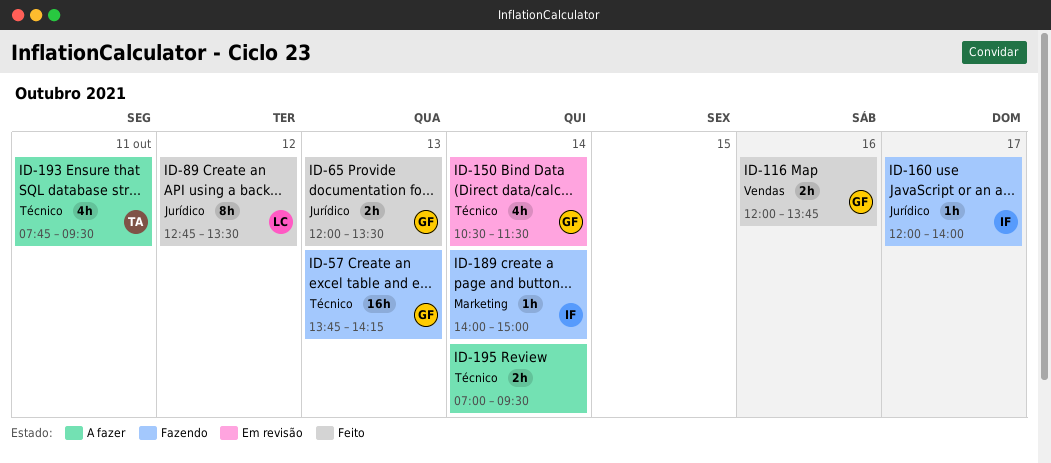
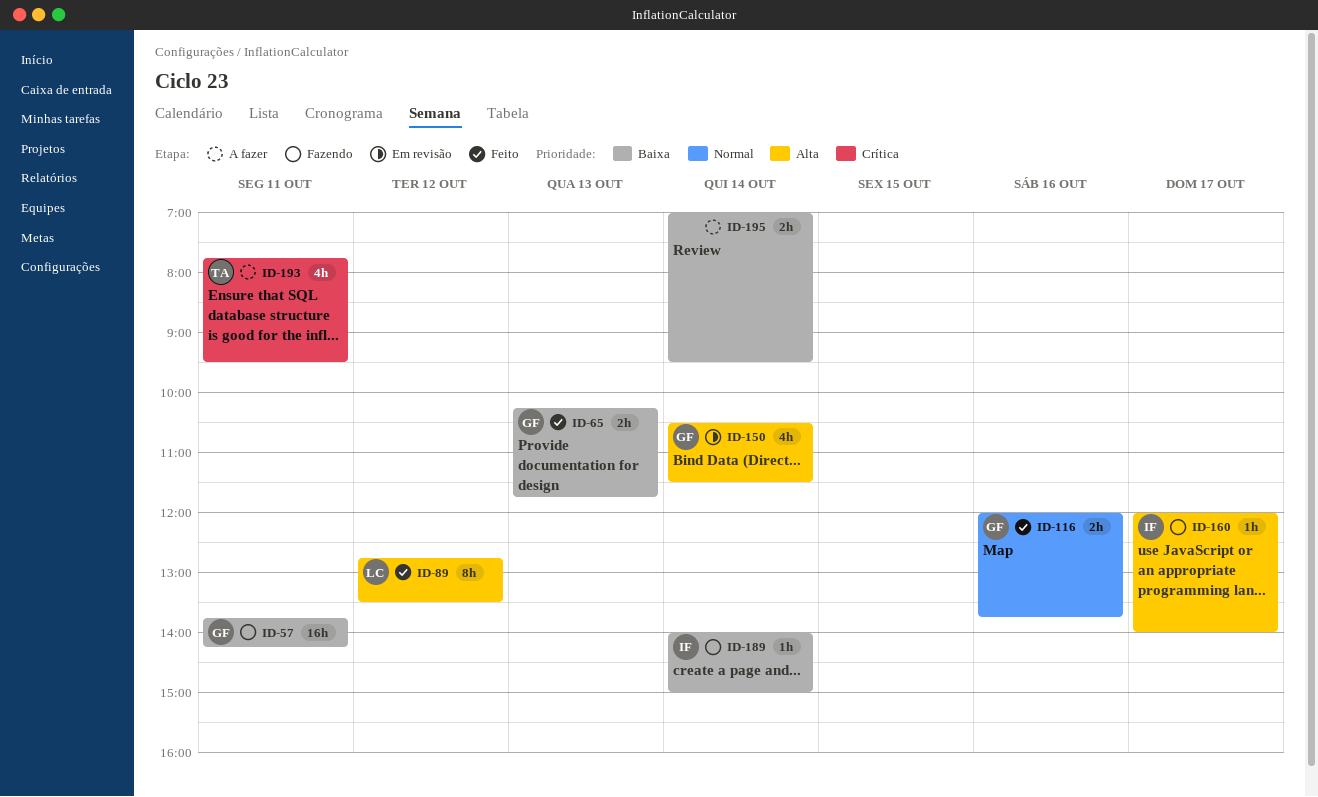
ID-57, day: Oct 13 -> Oct 11
ID-65, begins: 12:00 -> 10:15
ID-65, ends: 13:30 -> 11:45

